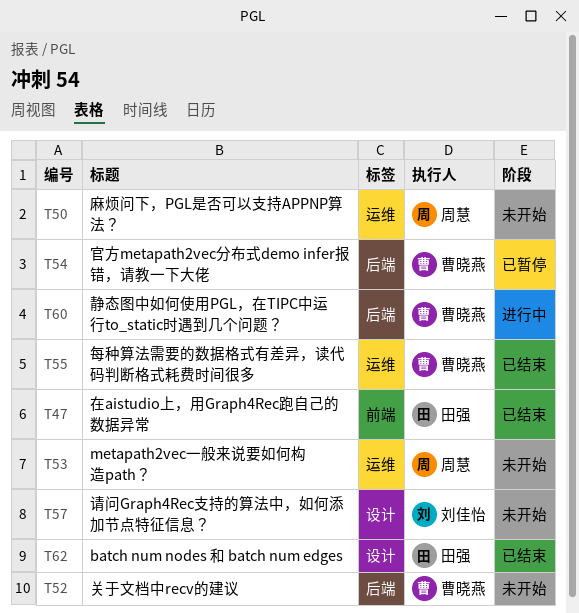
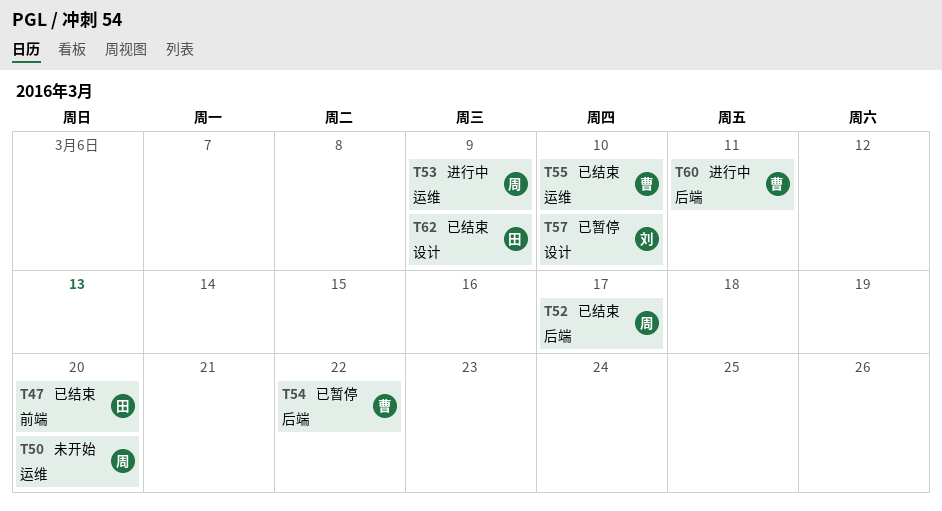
T52, status: 未开始 -> 已结束
T52, owner: 曹晓燕 -> 周慧
T53, status: 未开始 -> 进行中
T57, status: 未开始 -> 已暂停

